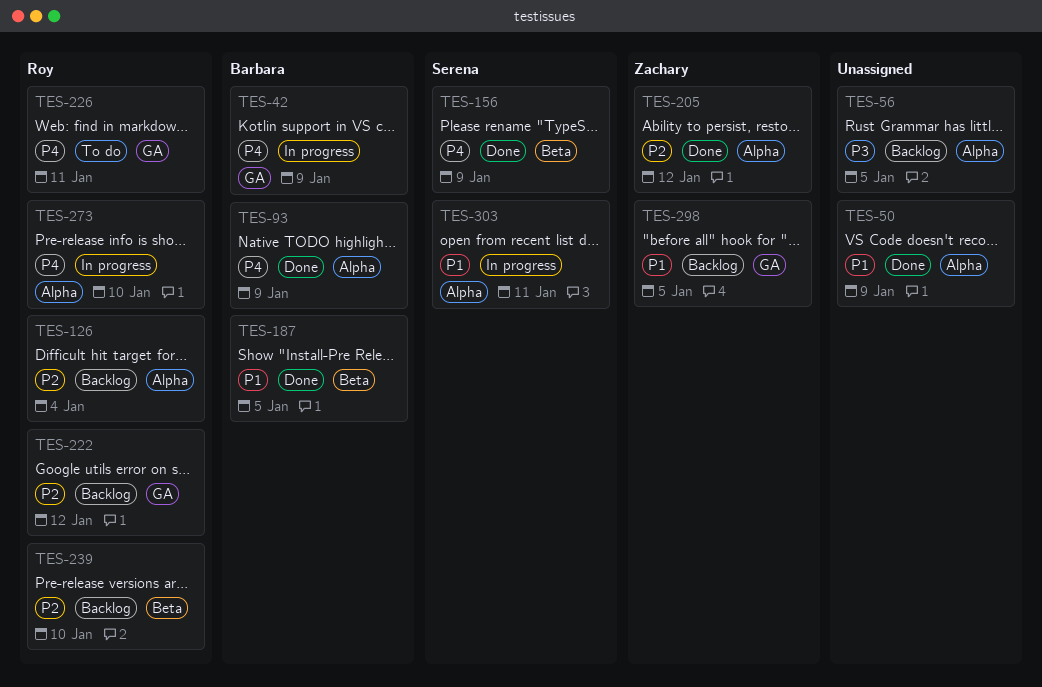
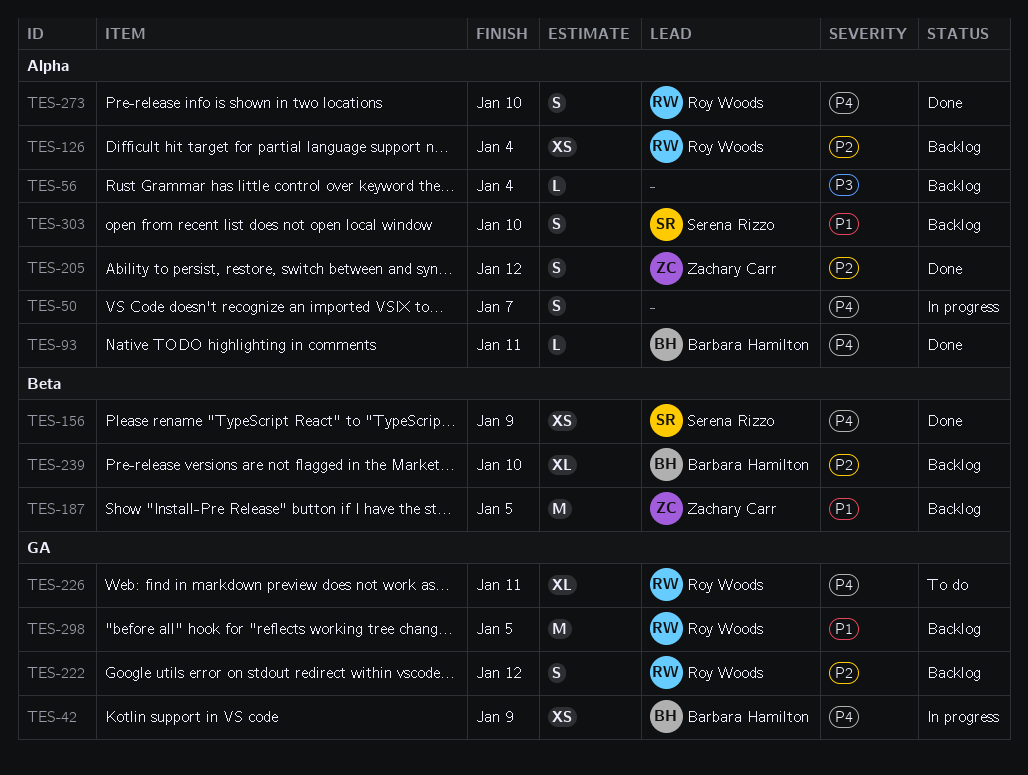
TES-50, status: Done -> In progress
TES-50, priority: P1 -> P4
TES-50, due: Jan 9 -> Jan 7
TES-56, due: Jan 5 -> Jan 4
TES-93, due: Jan 9 -> Jan 11
TES-187, status: Done -> Backlog
TES-187, owner: Barbara Hamilton -> Zachary Carr
TES-239, owner: Roy Woods -> Barbara Hamilton
TES-273, status: In progress -> Done
TES-298, owner: Zachary Carr -> Roy Woods
TES-303, status: In progress -> Backlog
TES-303, due: Jan 11 -> Jan 10

